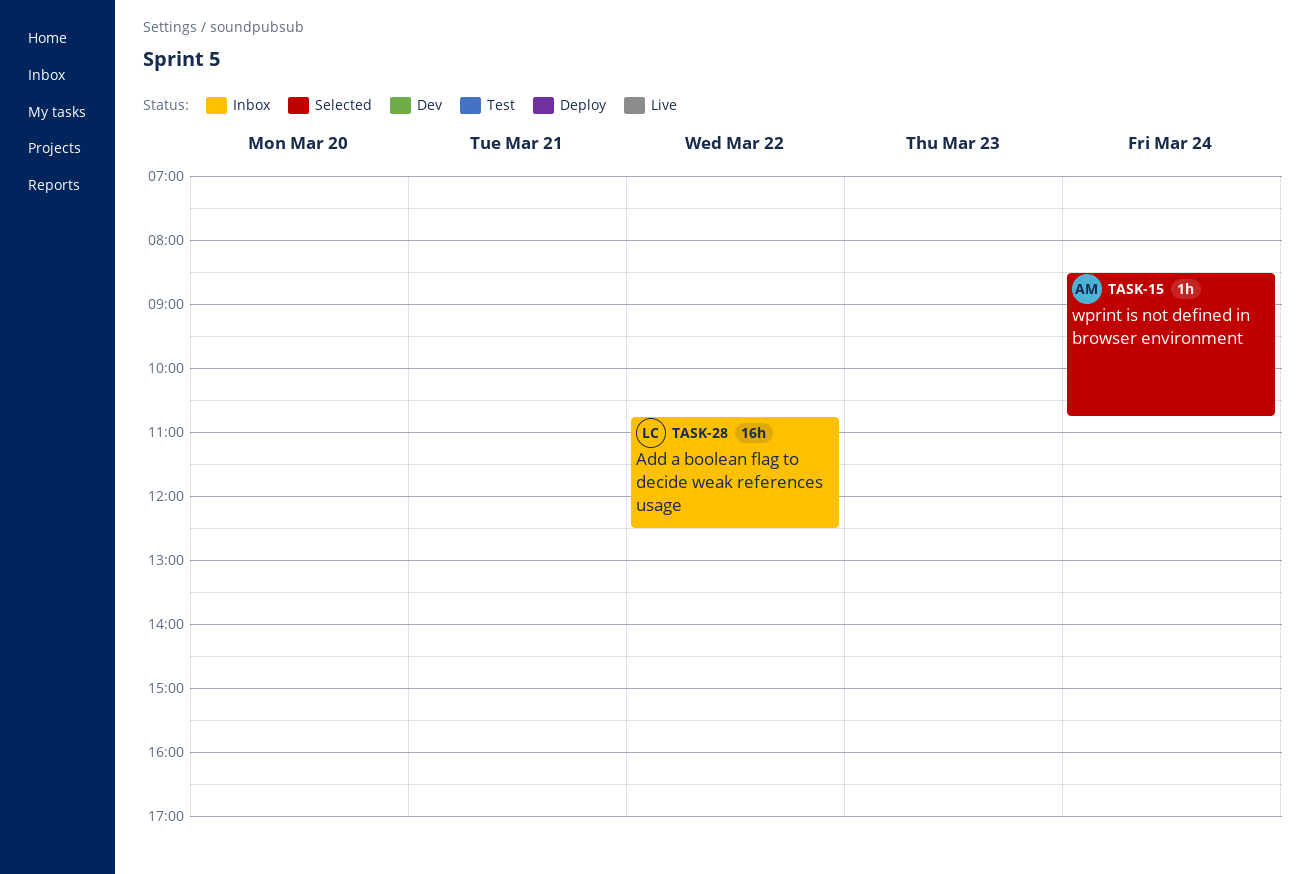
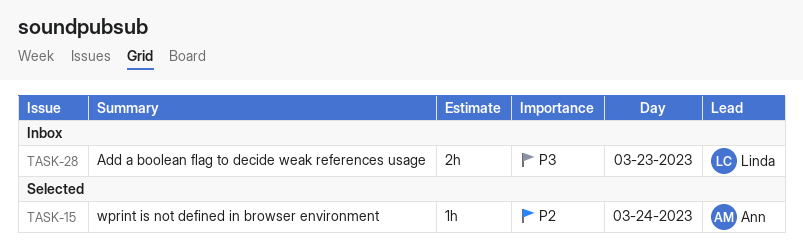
TASK-28, estimate: 16h -> 2h
TASK-28, day: Mar 22 -> Mar 23

